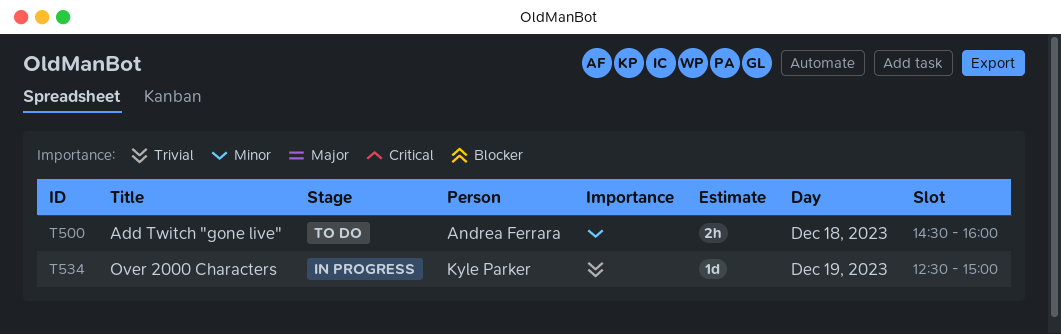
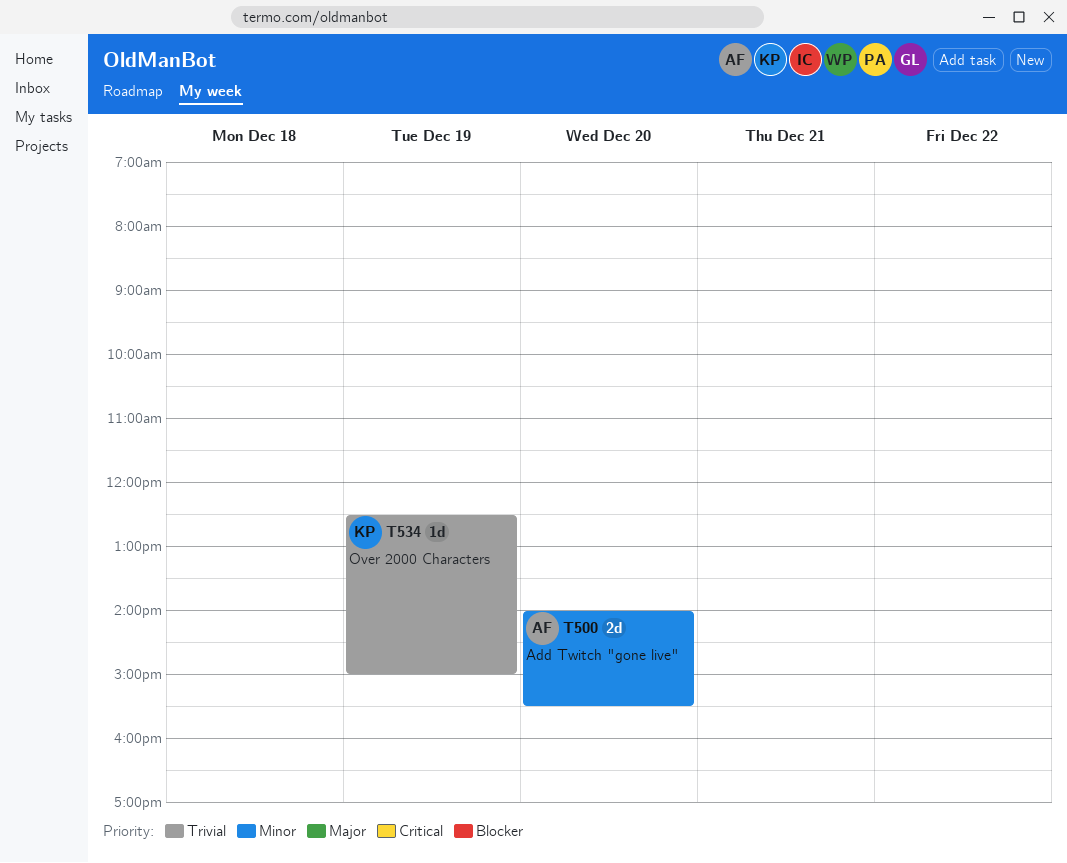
T500, estimate: 2h -> 2d
T500, day: Dec 18 -> Dec 20
T500, begins: 14:30 -> 14:00
T500, ends: 16:00 -> 15:30

